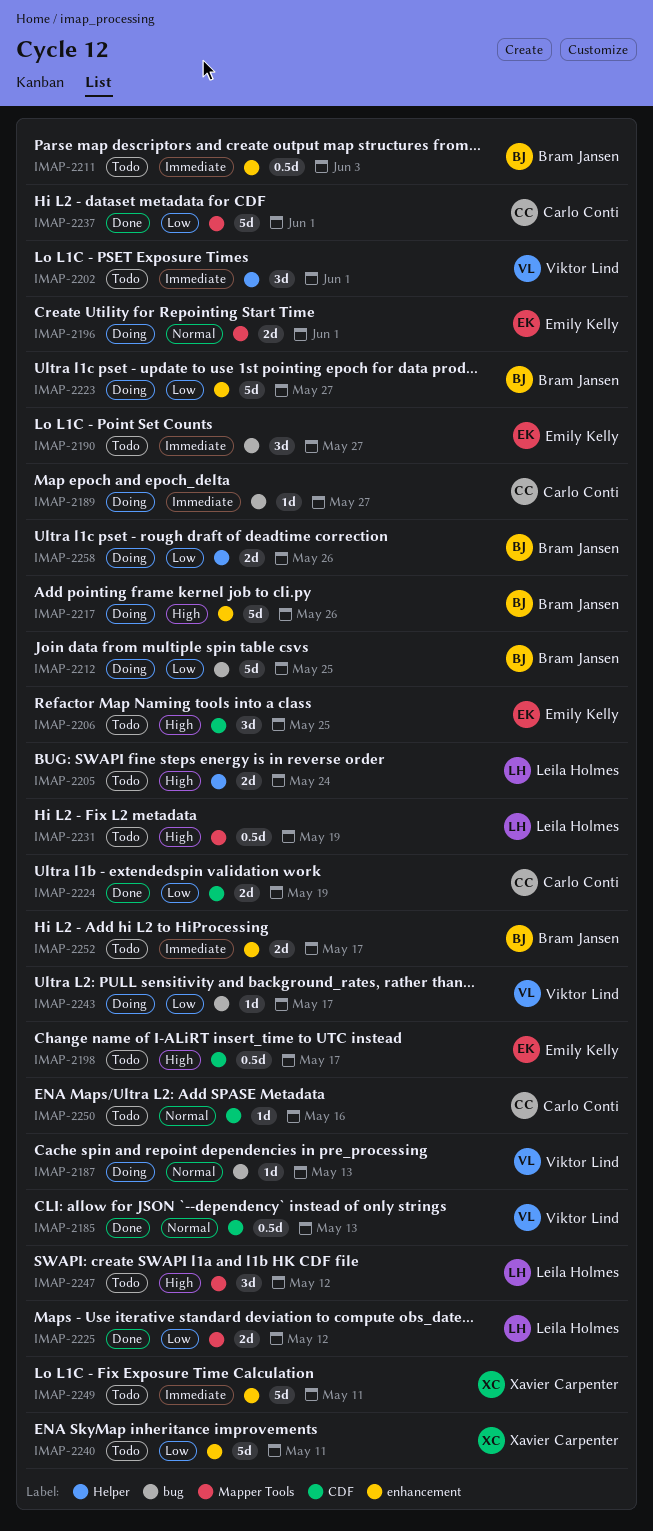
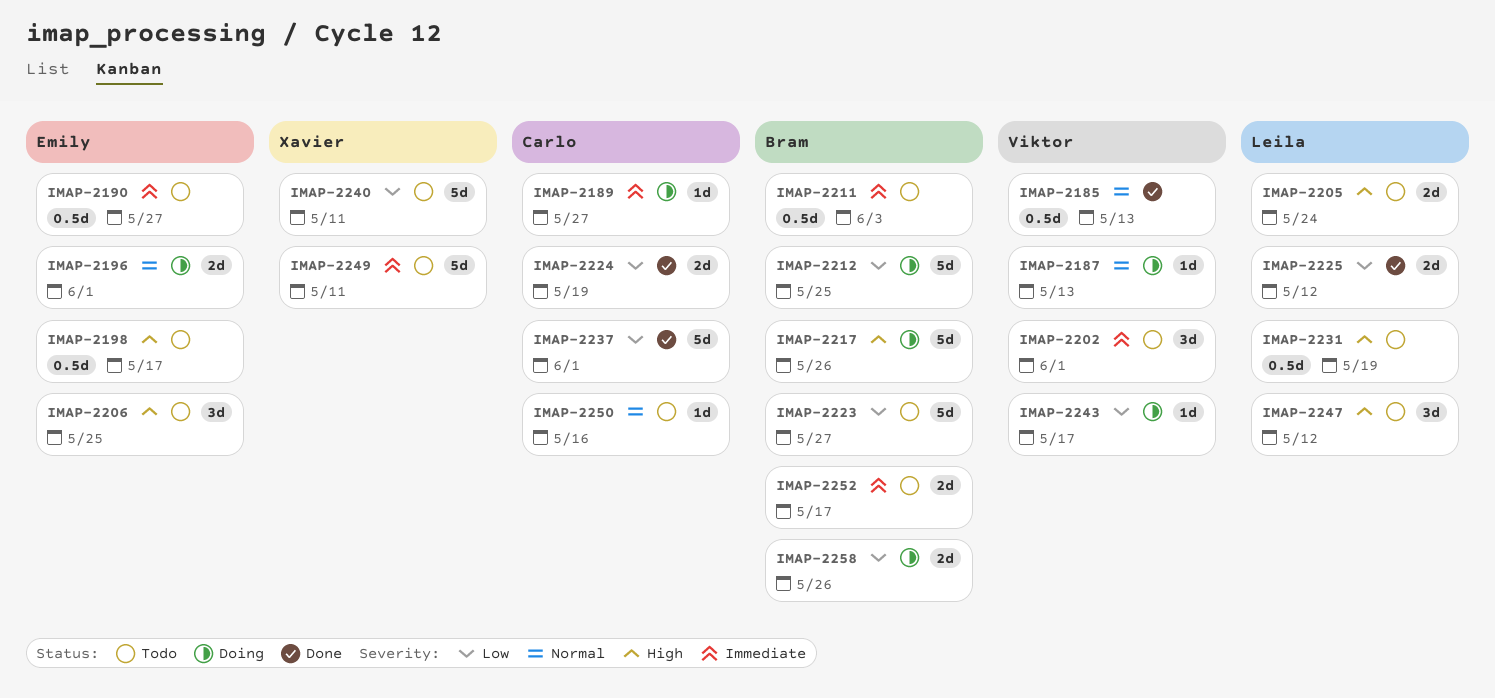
IMAP-2190, estimate: 3d -> 0.5d
IMAP-2223, status: Doing -> Todo

